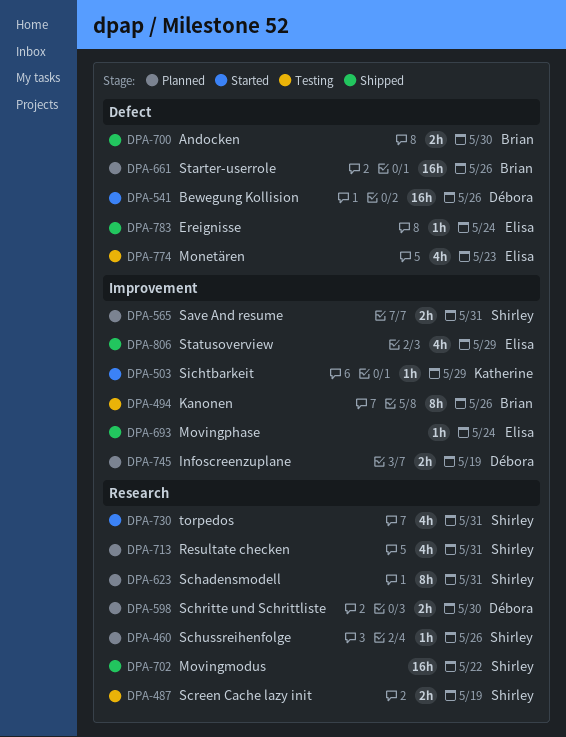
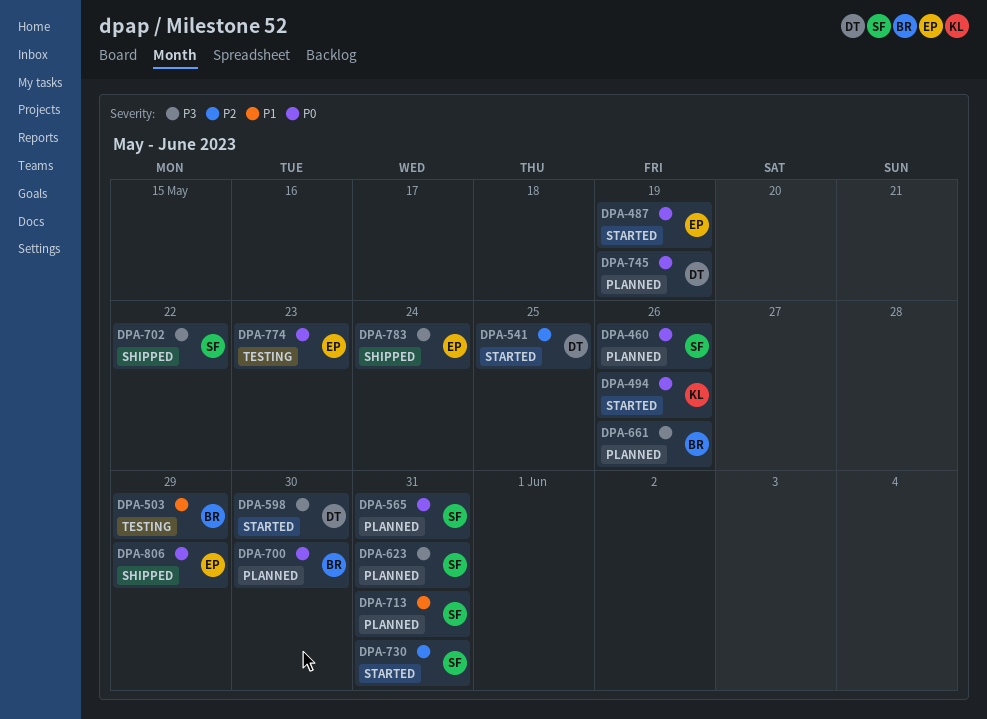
DPA-487, status: Testing -> Started
DPA-487, owner: Shirley -> Elisa
DPA-494, status: Testing -> Started
DPA-494, owner: Brian -> Katherine
DPA-503, status: Started -> Testing
DPA-503, owner: Katherine -> Brian
DPA-541, due: May 26 -> May 25
DPA-598, status: Planned -> Started
DPA-693: present -> none
DPA-700, status: Shipped -> Planned

